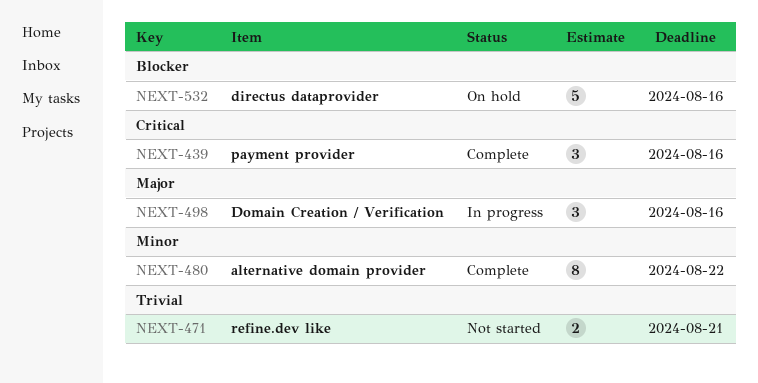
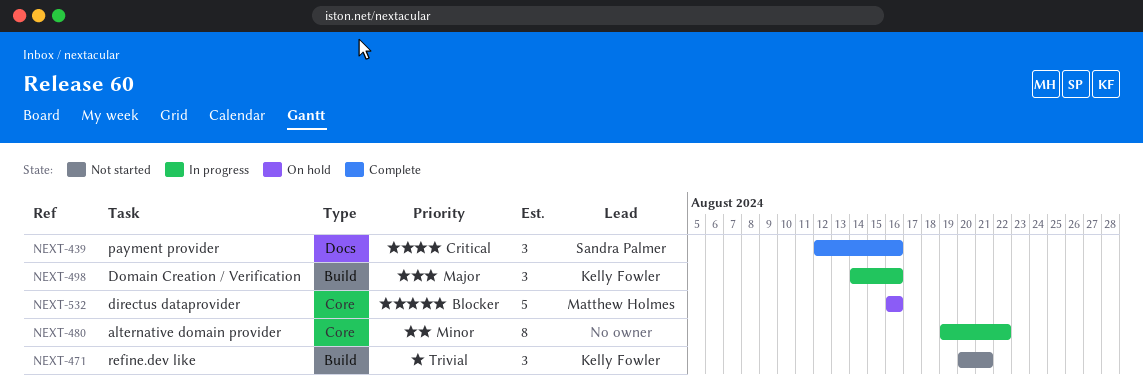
NEXT-471, estimate: 2 -> 3
NEXT-480, status: Complete -> In progress

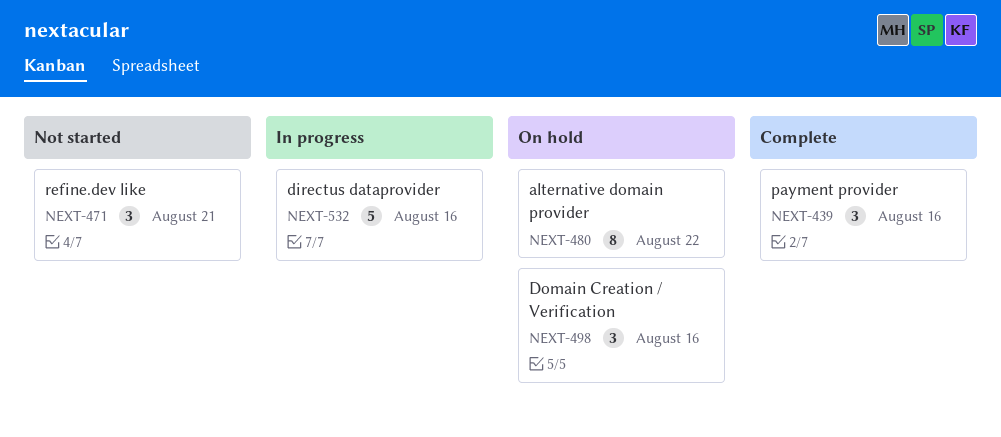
NEXT-480, status: In progress -> On hold
NEXT-498, status: In progress -> On hold
NEXT-532, status: On hold -> In progress

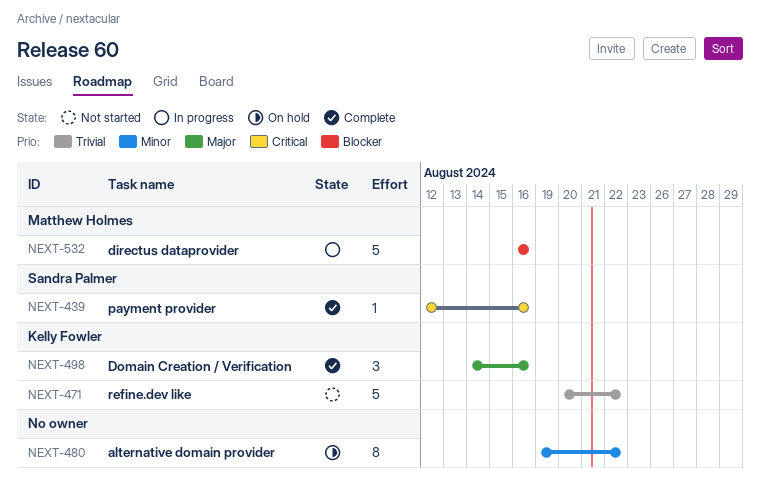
NEXT-439, estimate: 3 -> 1
NEXT-471, estimate: 3 -> 5
NEXT-471, due: Aug 21 -> Aug 22
NEXT-498, status: On hold -> Complete

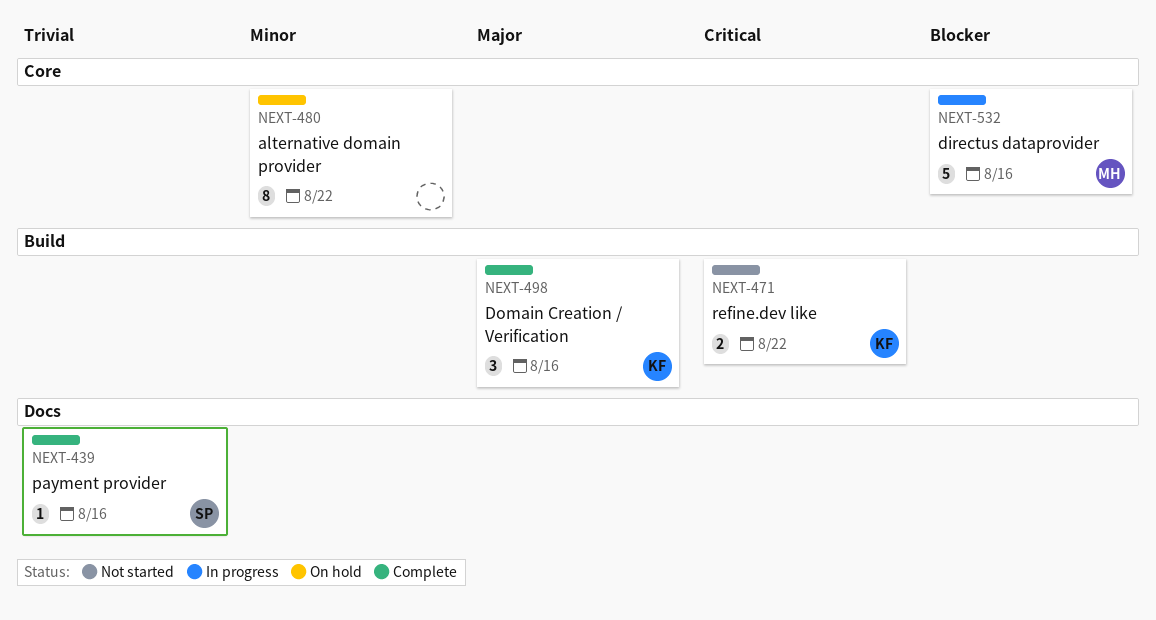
NEXT-439, priority: Critical -> Trivial
NEXT-471, priority: Trivial -> Critical
NEXT-471, estimate: 5 -> 2

